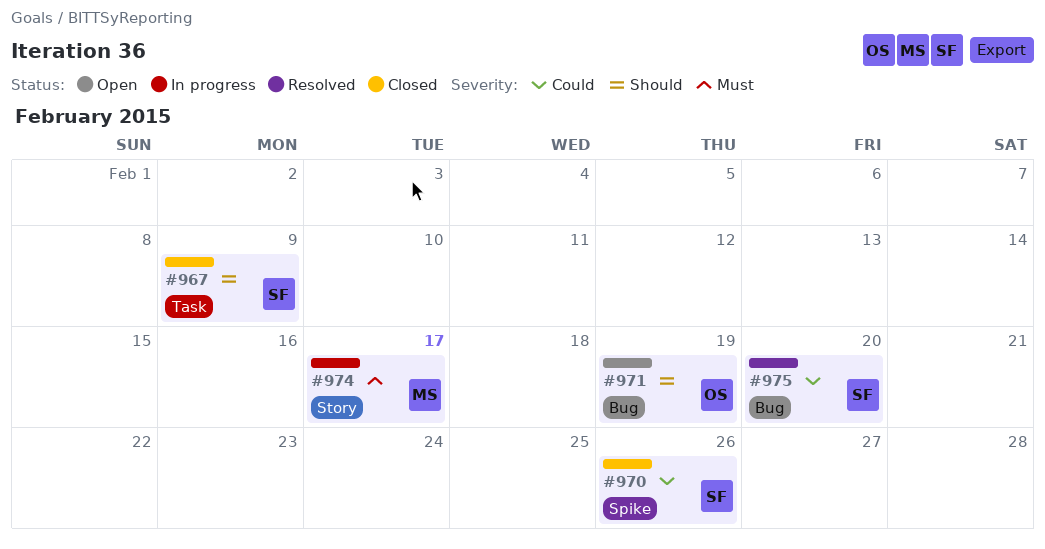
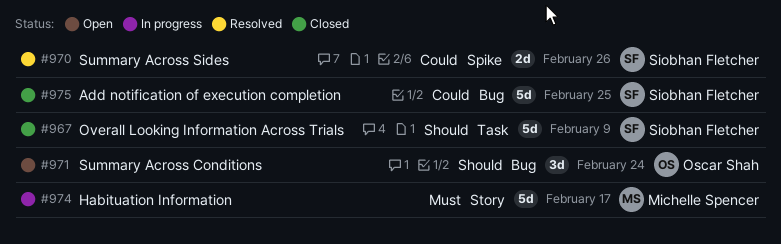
#970, status: Closed -> Resolved
#971, due: Feb 19 -> Feb 24
#975, status: Resolved -> Closed
#975, due: Feb 20 -> Feb 25

